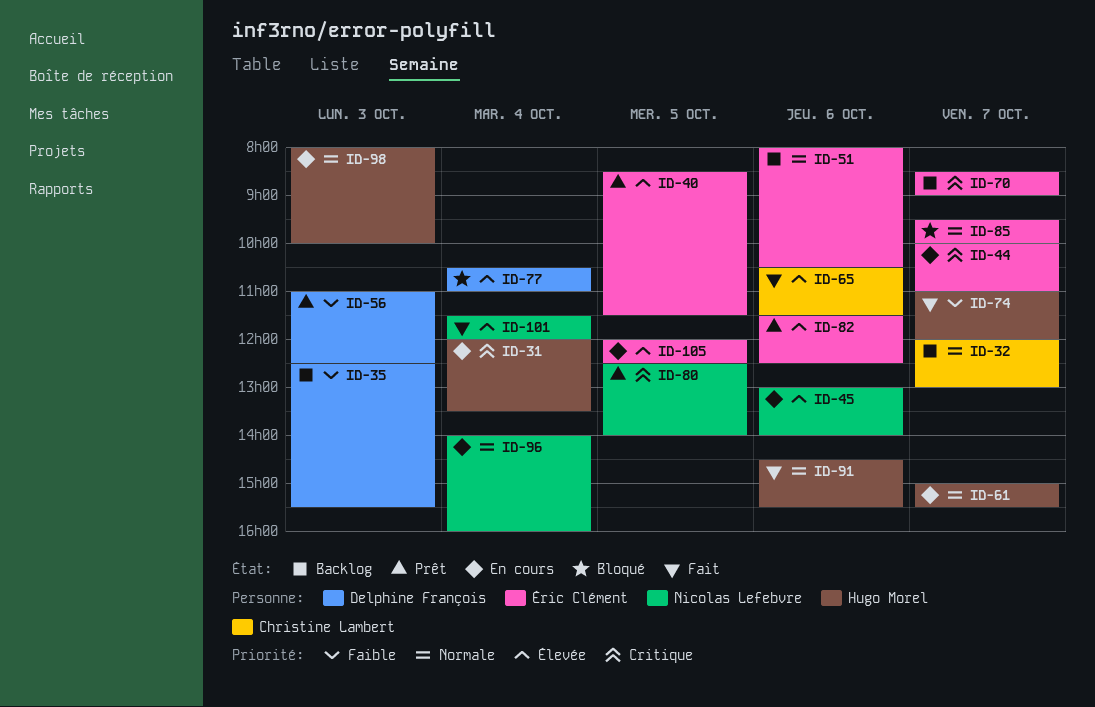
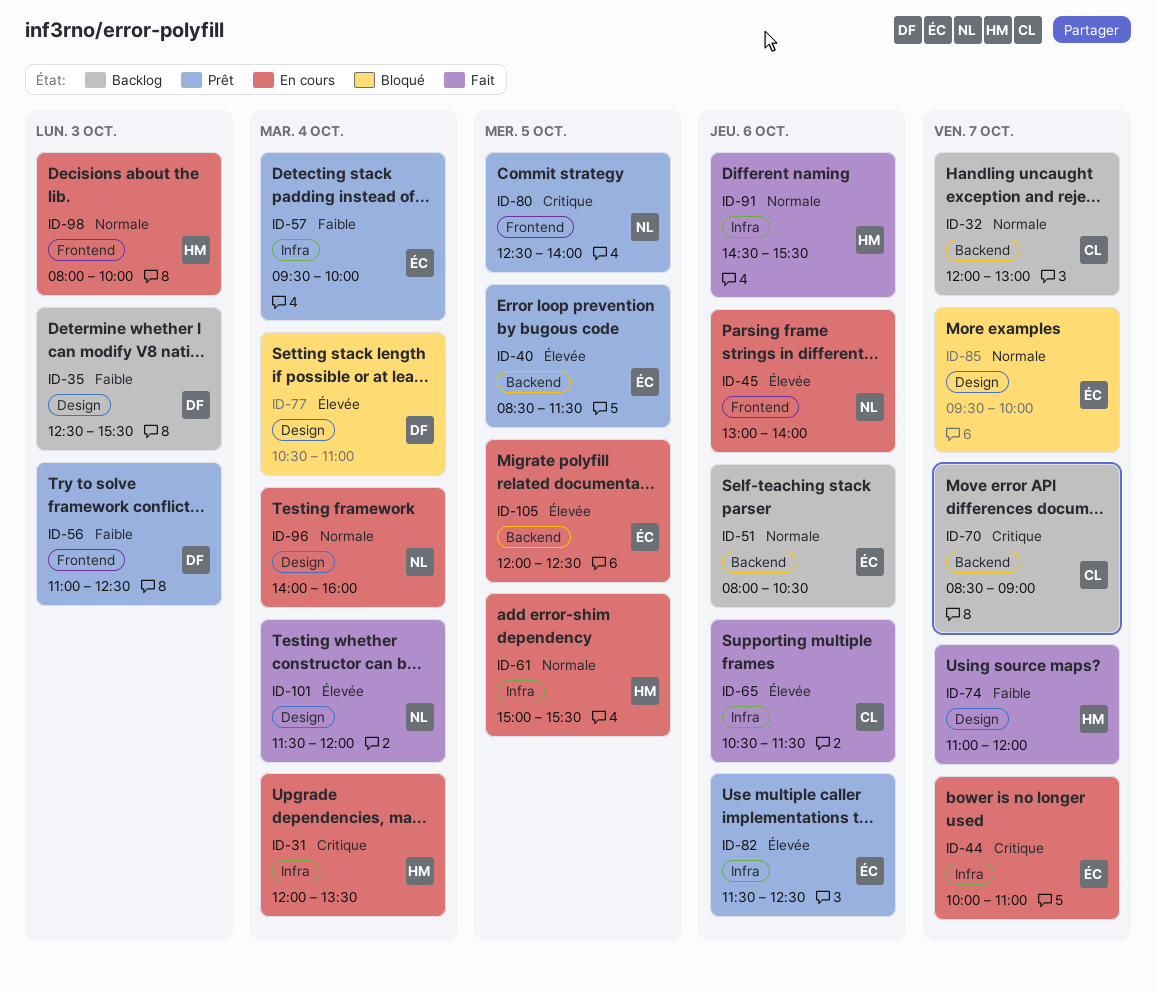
ID-57: none -> present
ID-61, day: Oct 7 -> Oct 5
ID-70, owner: Éric Clément -> Christine Lambert

